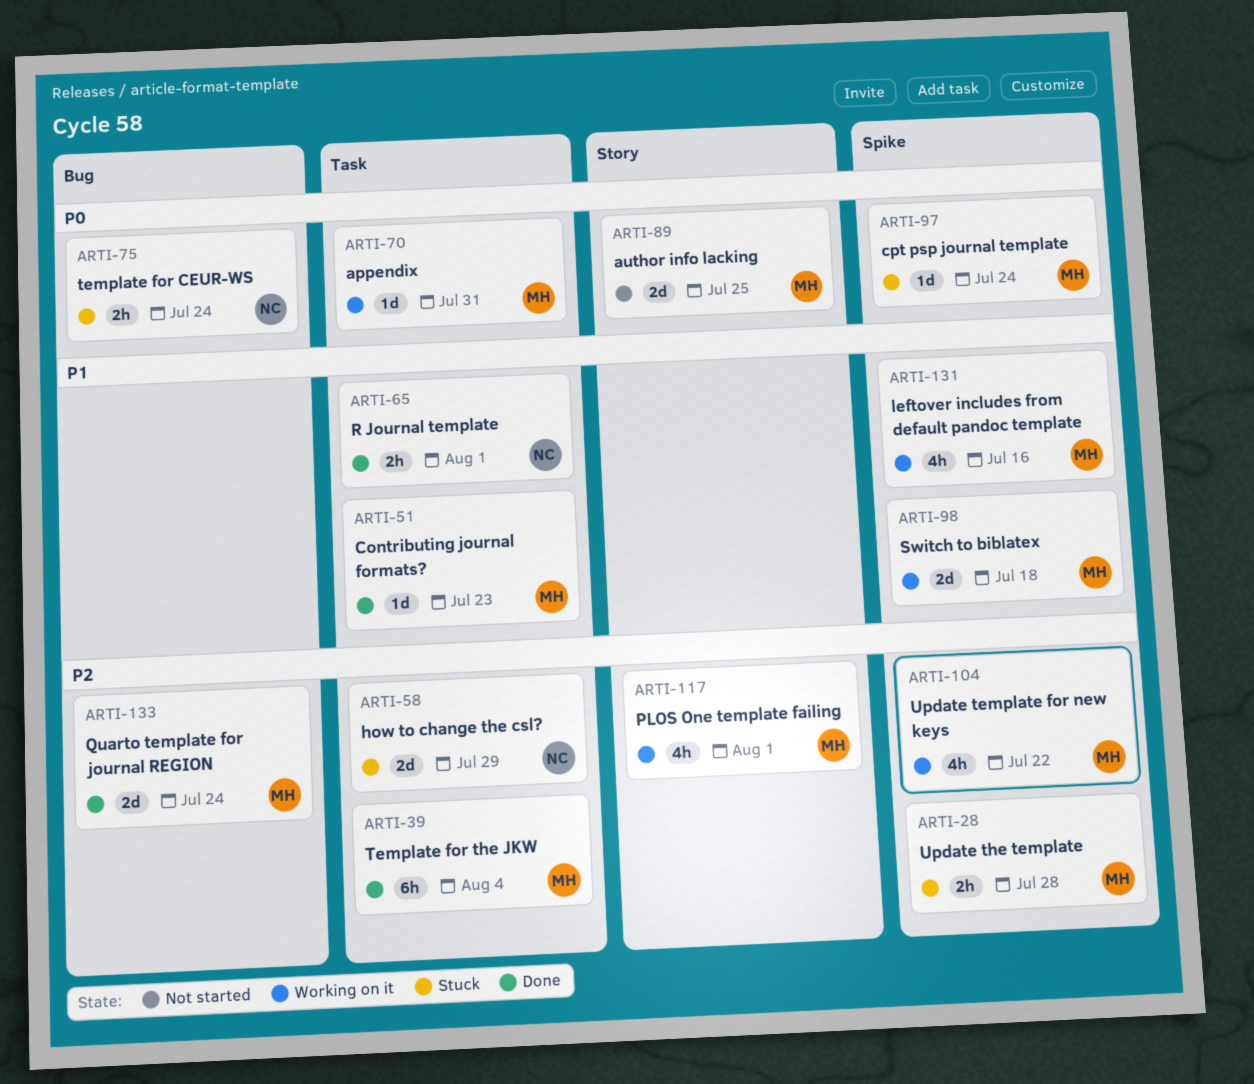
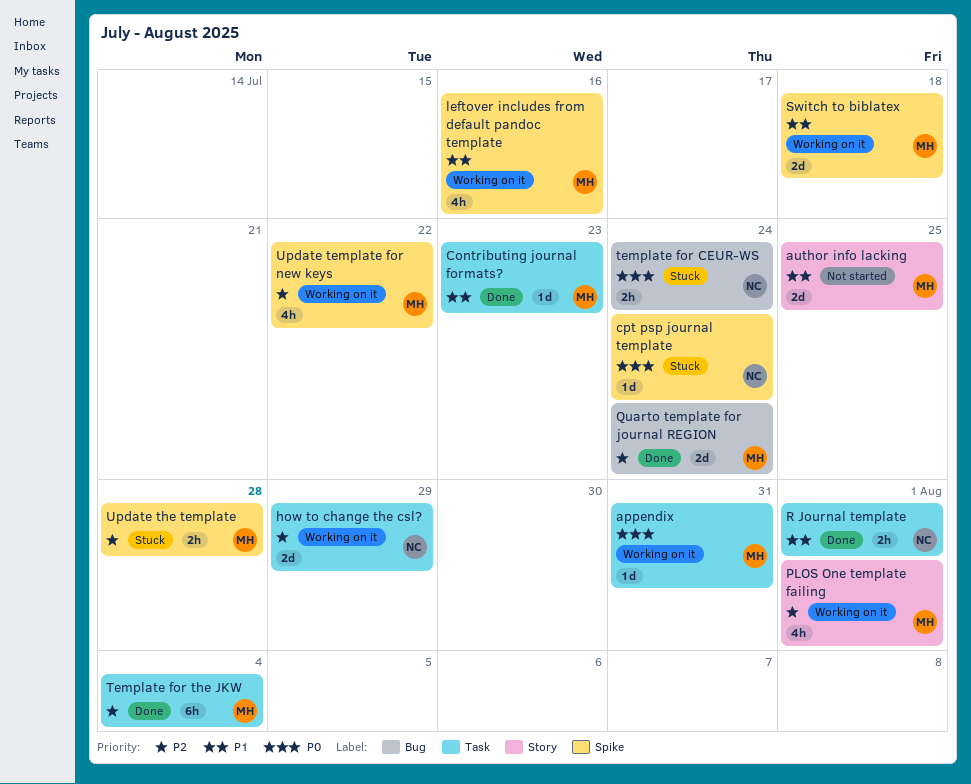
author info lacking, priority: P0 -> P1
cpt psp journal template, owner: MH -> NC
how to change the csl?, status: Stuck -> Working on it

